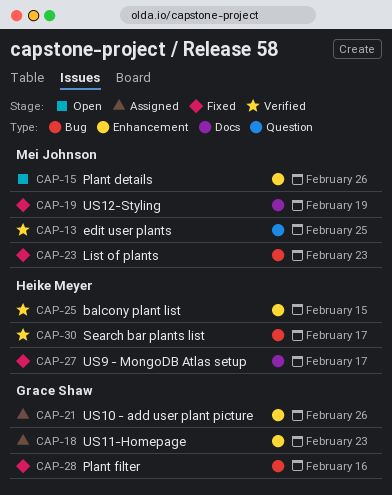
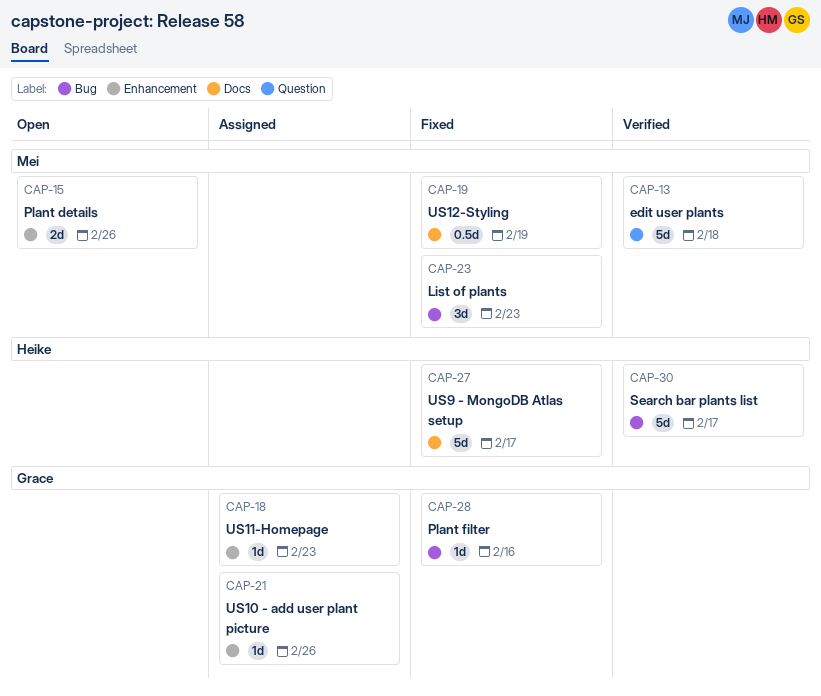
CAP-13, due: Feb 25 -> Feb 18
CAP-25: present -> none

